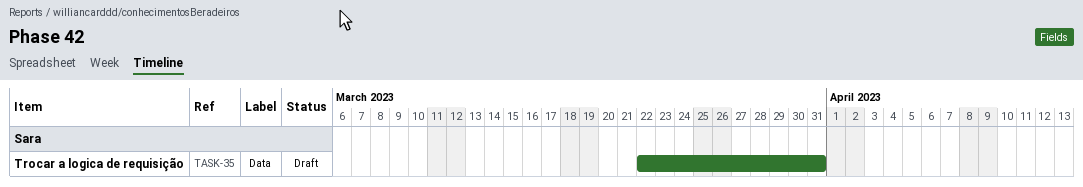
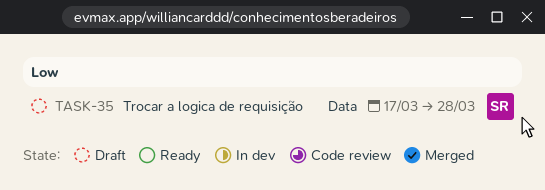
TASK-35, start: Mar 22 -> Mar 17
TASK-35, due: Mar 31 -> Mar 28

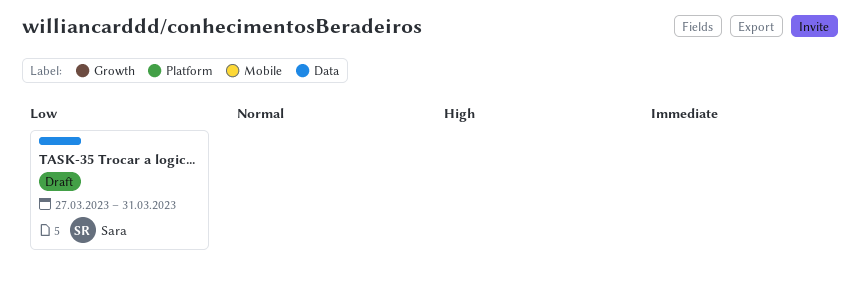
TASK-35, start: Mar 17 -> Mar 27
TASK-35, due: Mar 28 -> Mar 31

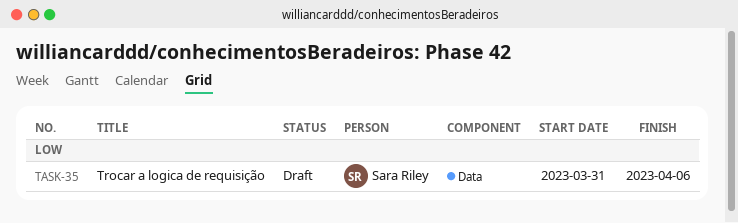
TASK-35, start: Mar 27 -> Mar 31
TASK-35, due: Mar 31 -> Apr 6

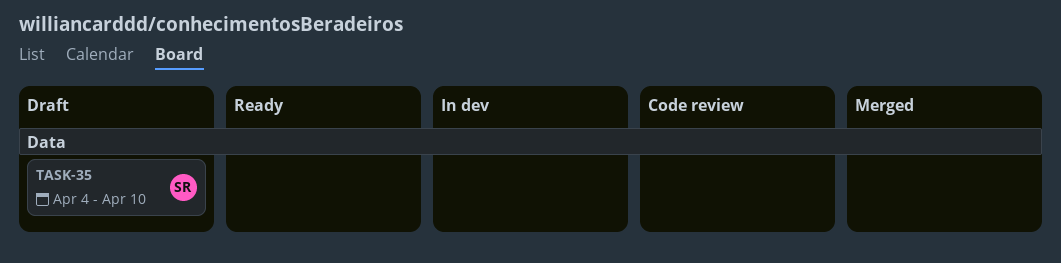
TASK-35, start: Mar 31 -> Apr 4
TASK-35, due: Apr 6 -> Apr 10

